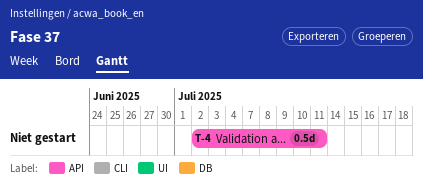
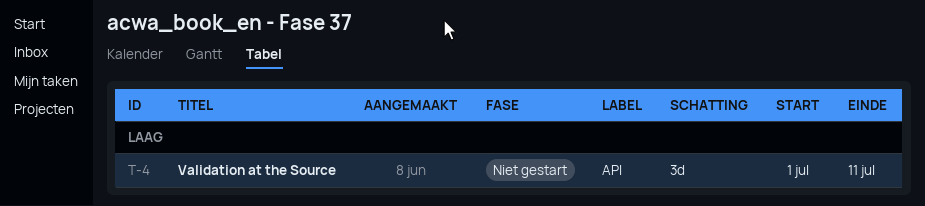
T-4, estimate: 0.5d -> 3d
T-4, start: Jul 2 -> Jul 1

